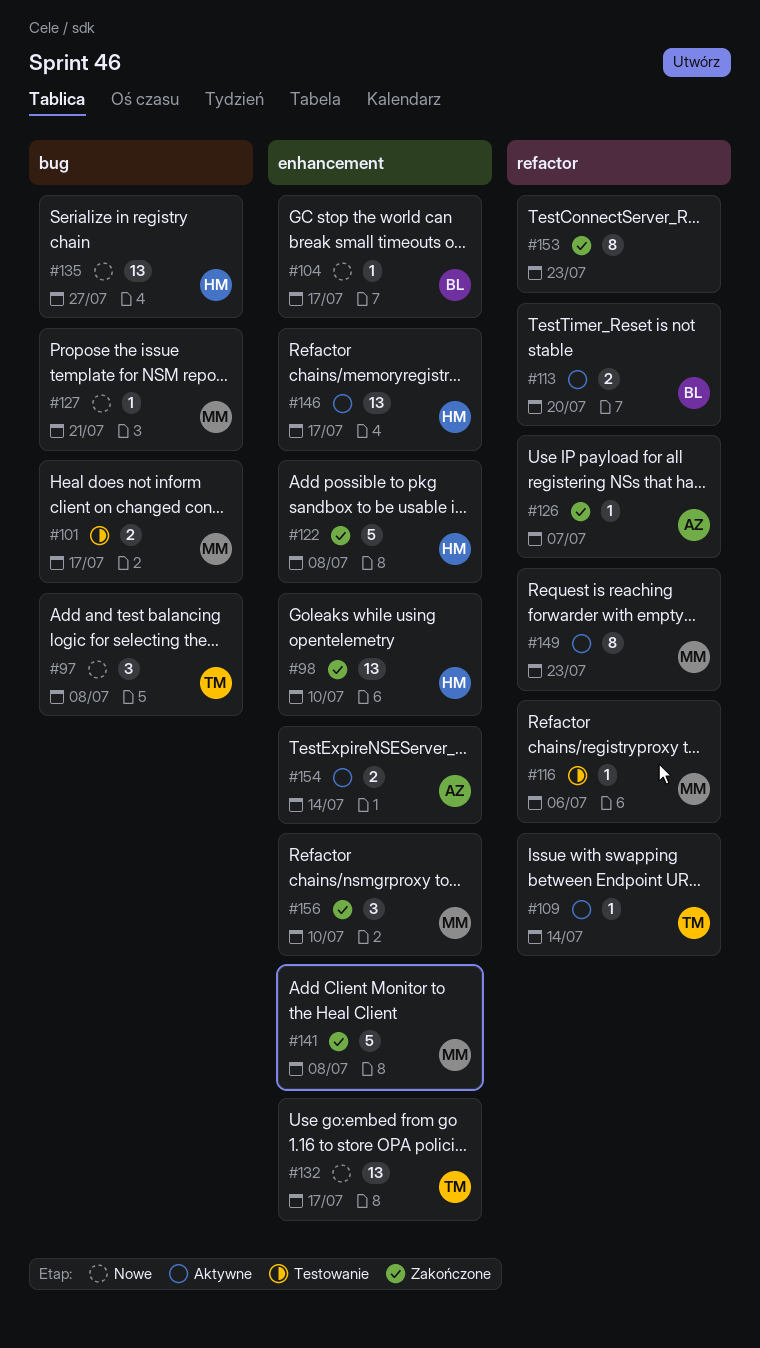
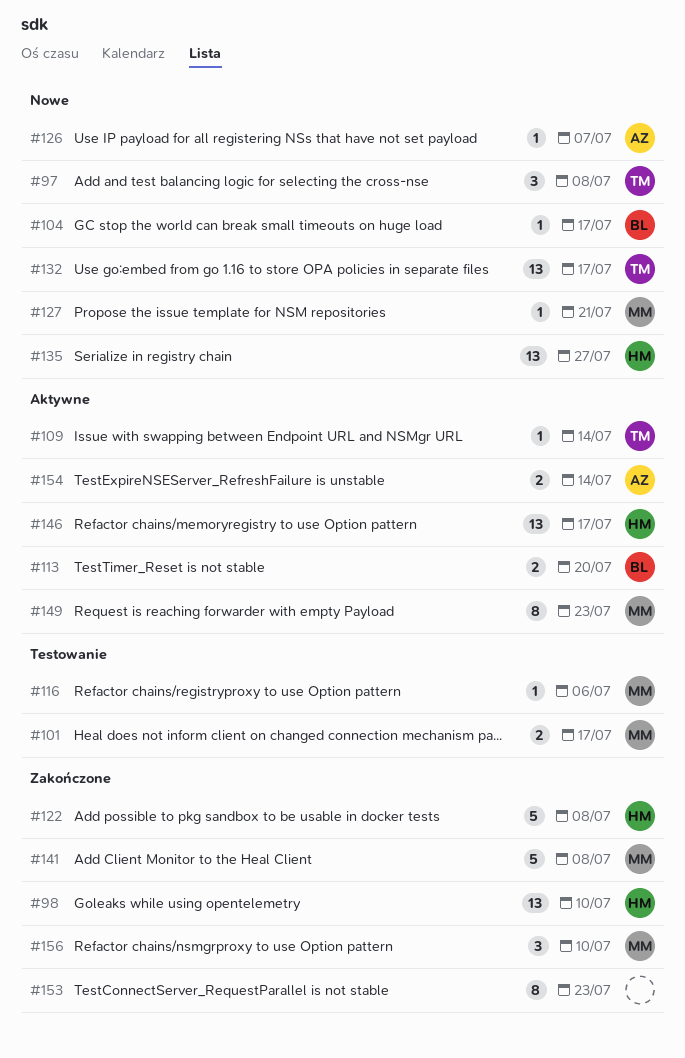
#126, status: Zakończone -> Nowe

